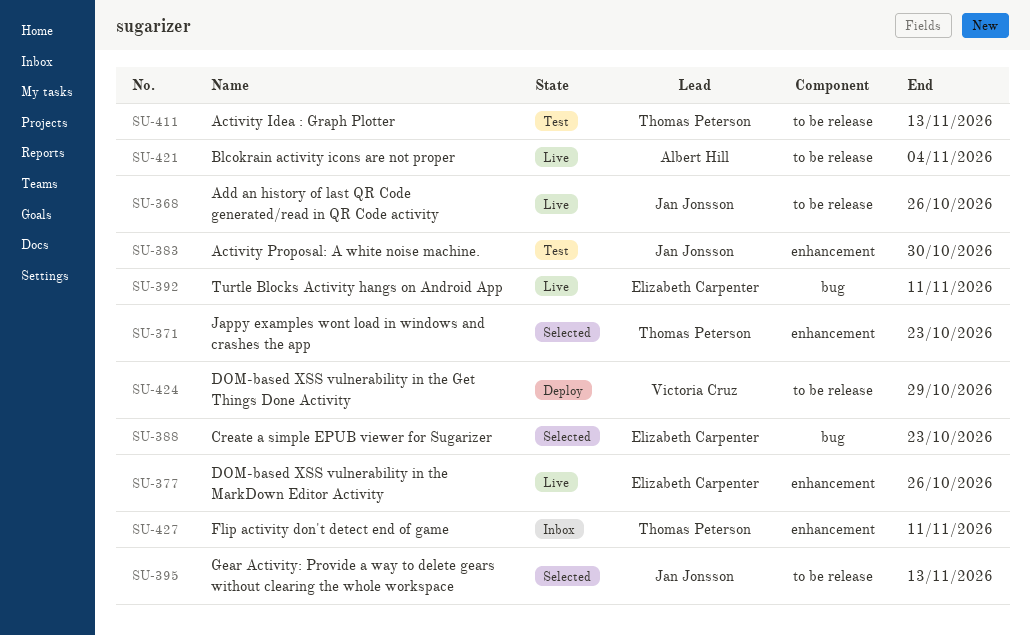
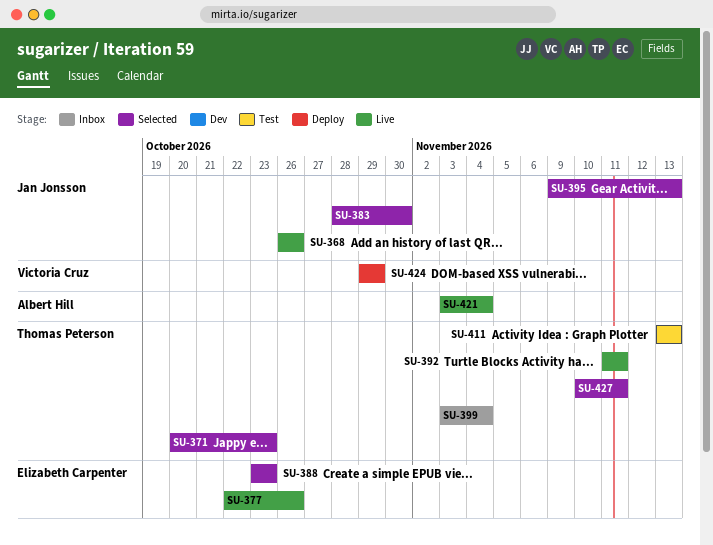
SU-383, status: Test -> Selected
SU-392, owner: Elizabeth Carpenter -> Thomas Peterson
SU-399: none -> present
SU-427, status: Inbox -> Selected

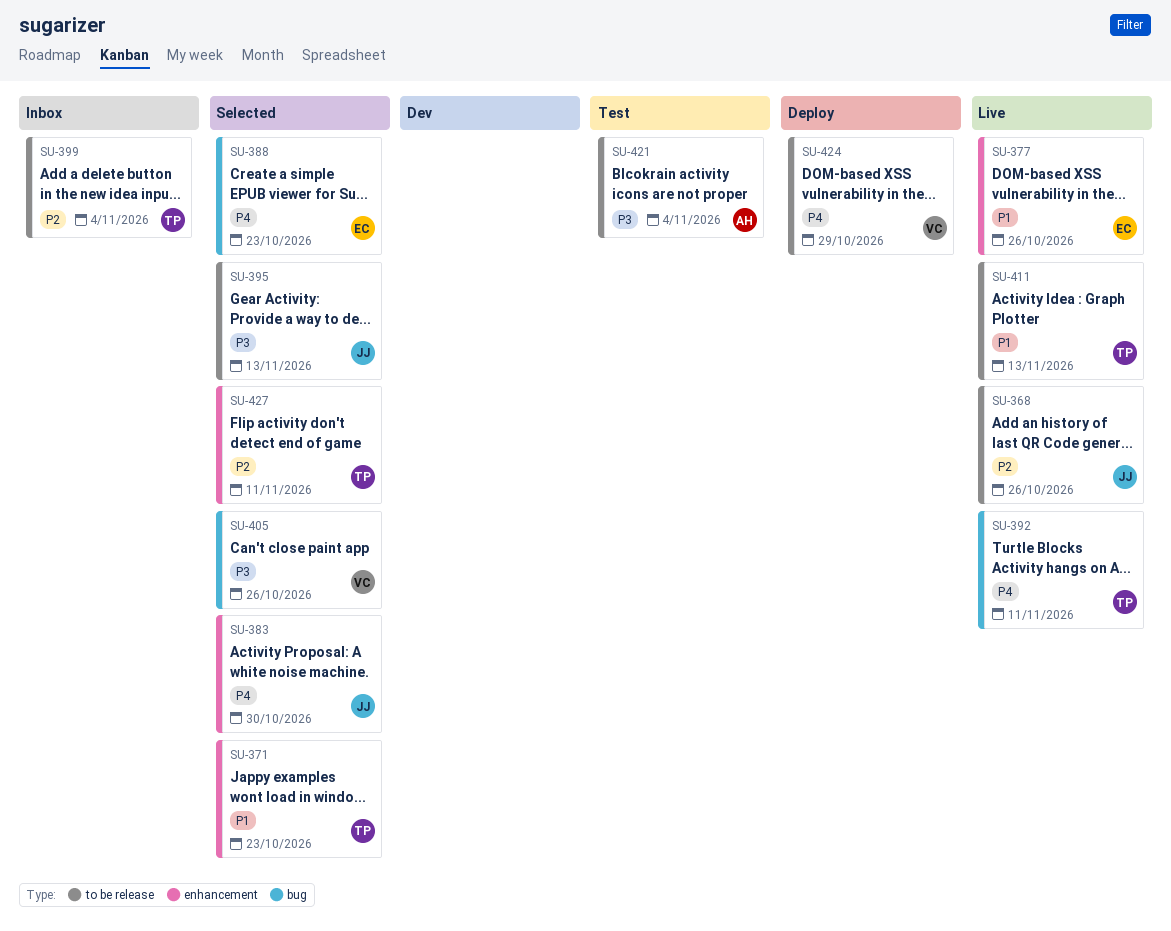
SU-405: none -> present
SU-411, status: Test -> Live
SU-421, status: Live -> Test

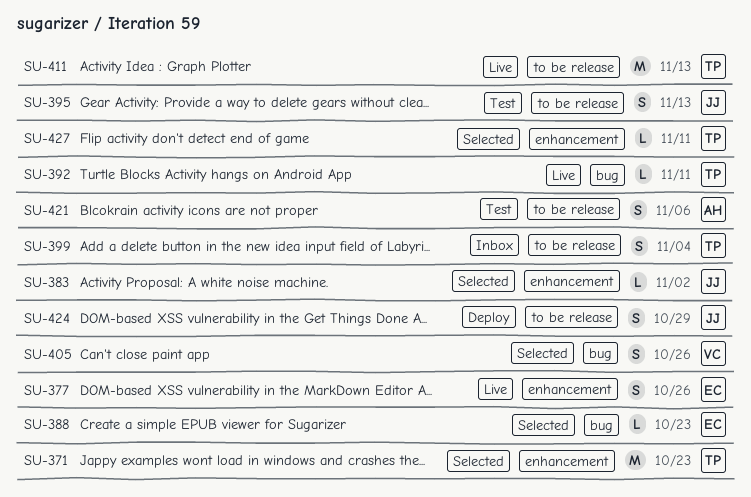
SU-368: present -> none
SU-383, due: Oct 30 -> Nov 2
SU-395, status: Selected -> Test
SU-421, due: Nov 4 -> Nov 6
SU-424, owner: VC -> JJ

